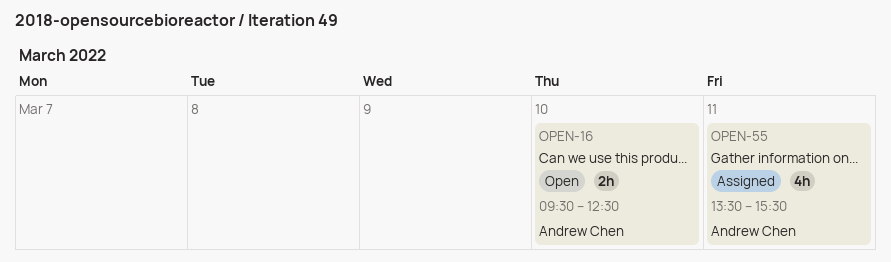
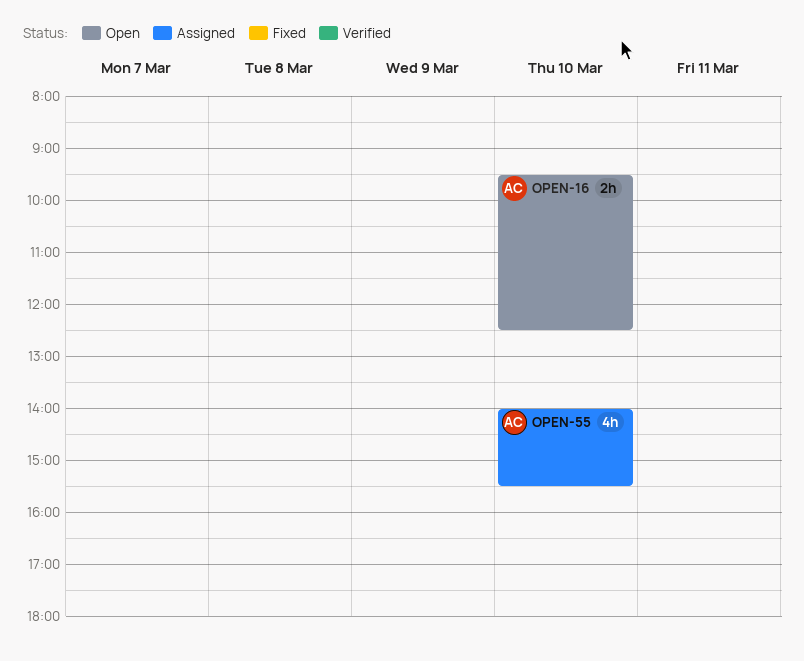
OPEN-55, day: Mar 11 -> Mar 10
OPEN-55, begins: 13:30 -> 14:00

